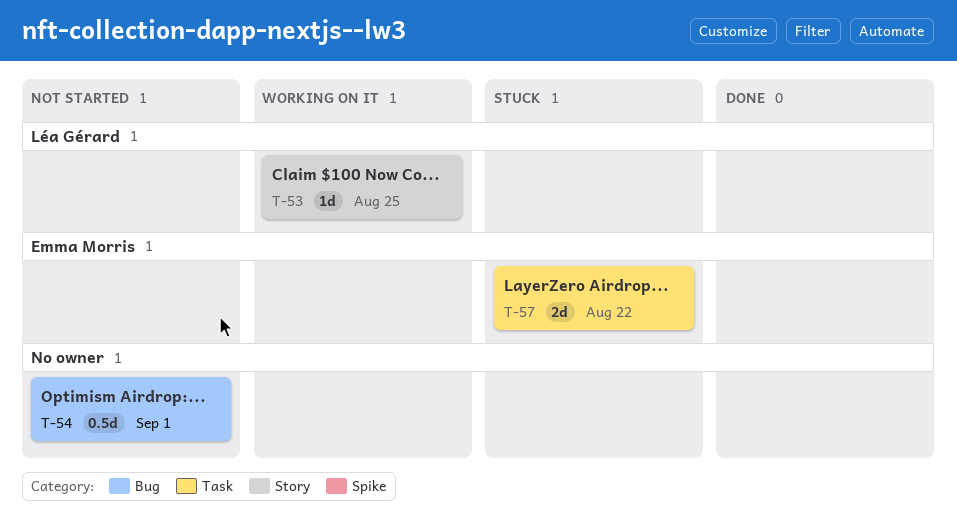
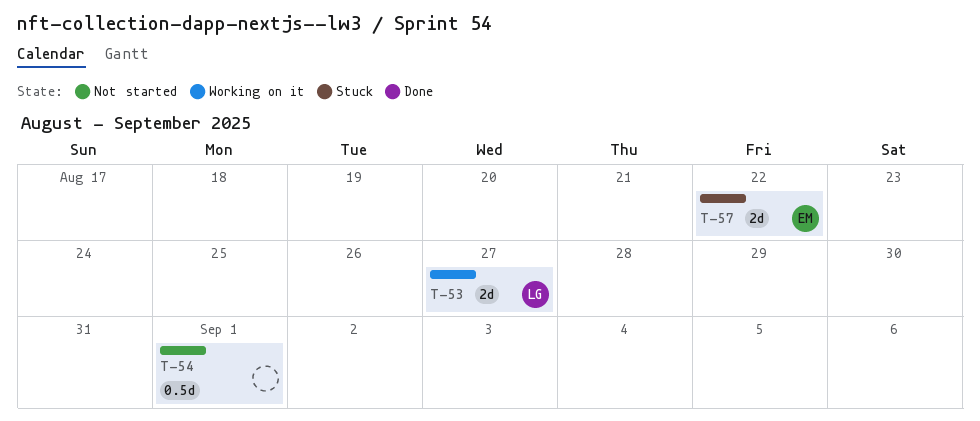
T-53, estimate: 1d -> 2d
T-53, due: Aug 25 -> Aug 27

